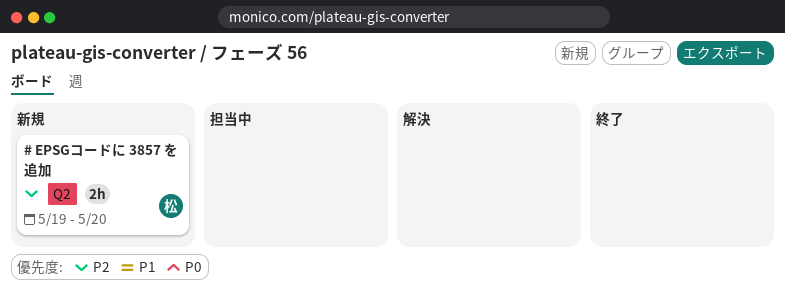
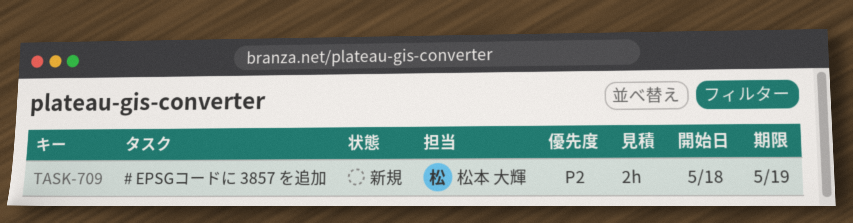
# EPSGコードに 3857 を追加, start: May 19 -> May 18
# EPSGコードに 3857 を追加, due: May 20 -> May 19

